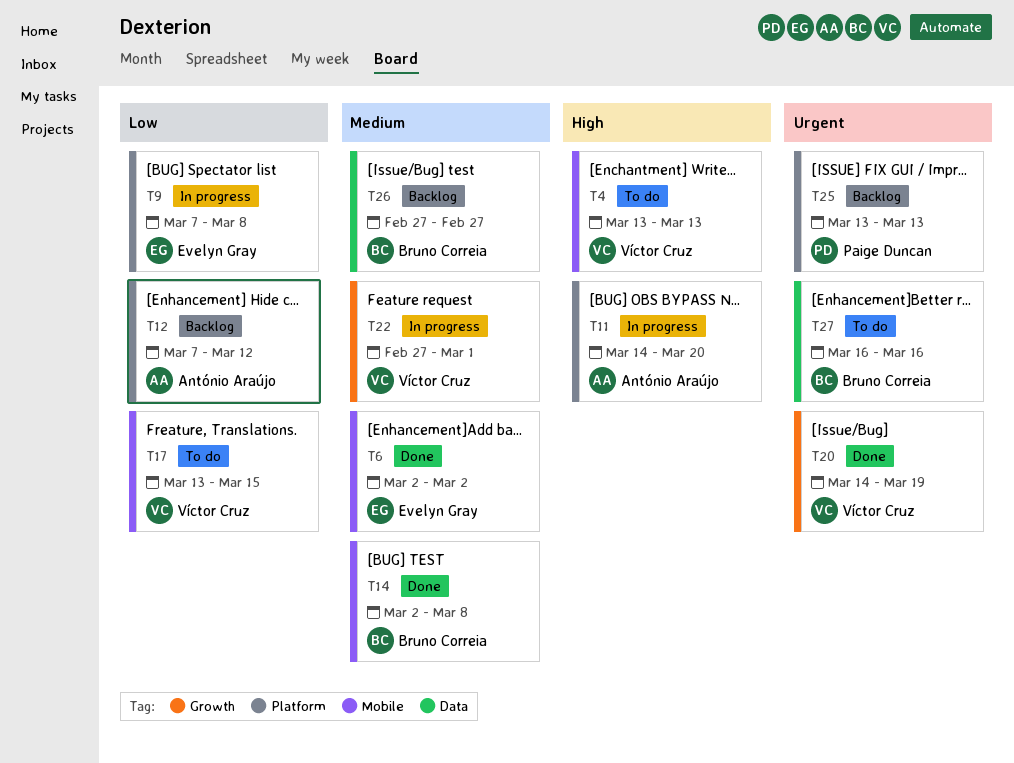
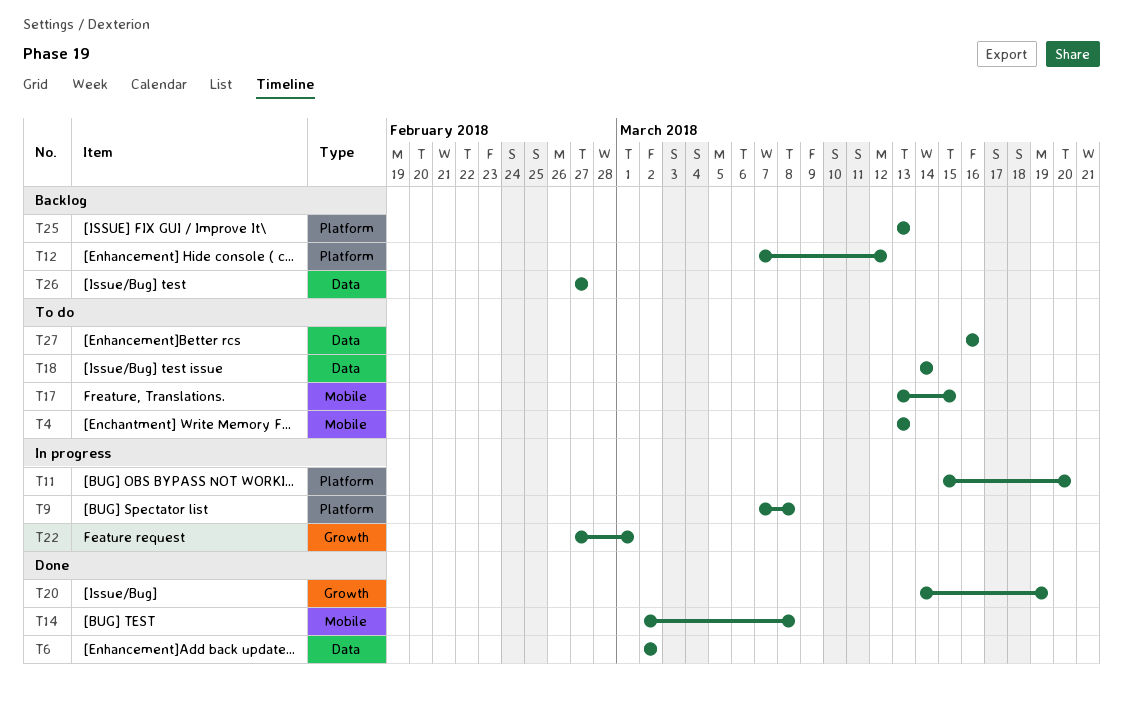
T6, label: Mobile -> Data
T11, start: Mar 14 -> Mar 15
T18: none -> present

